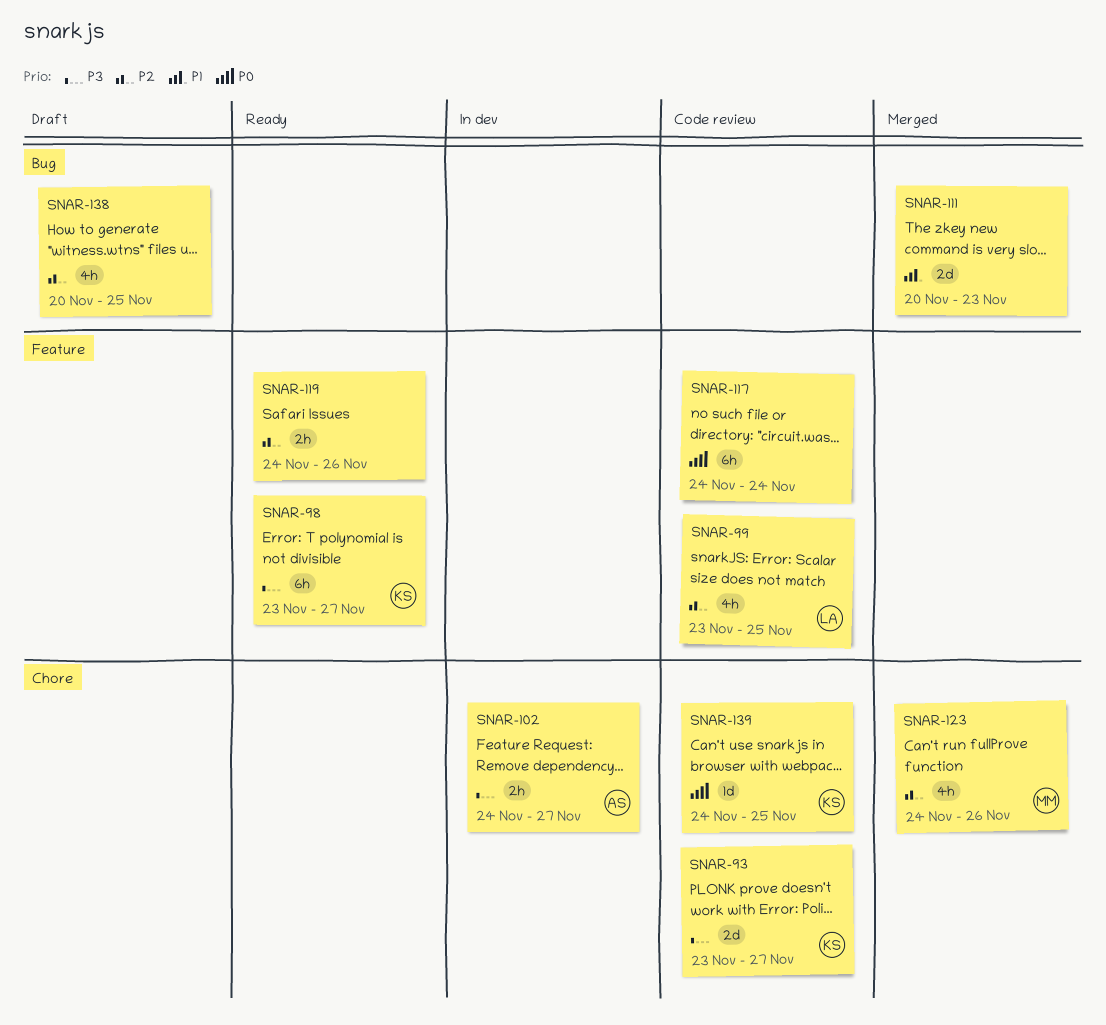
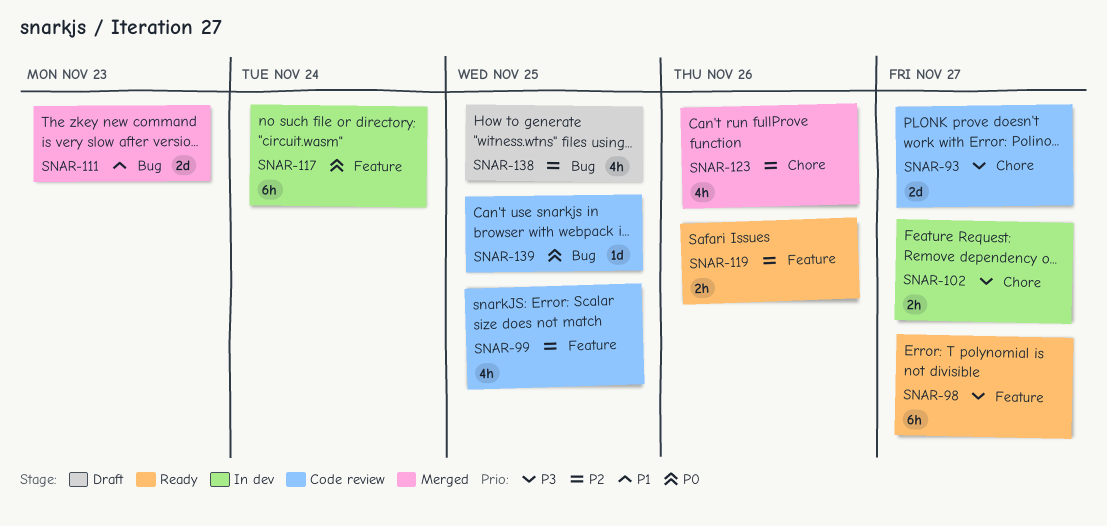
SNAR-117, status: Code review -> In dev
SNAR-139, label: Chore -> Bug

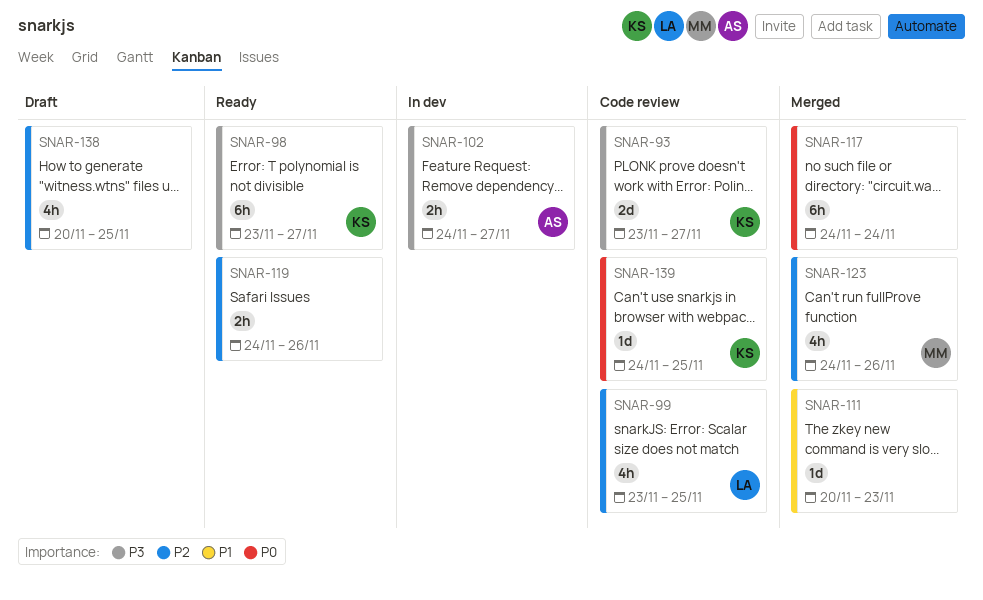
SNAR-111, estimate: 2d -> 1d
SNAR-117, status: In dev -> Merged

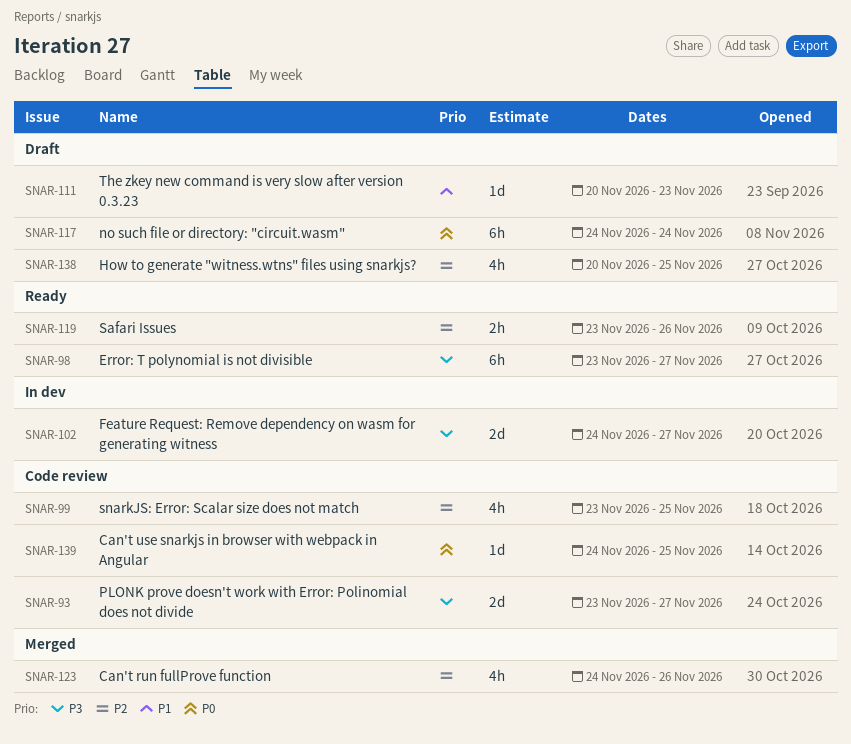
SNAR-102, estimate: 2h -> 2d
SNAR-111, status: Merged -> Draft
SNAR-117, status: Merged -> Draft
SNAR-119, start: Nov 24 -> Nov 23

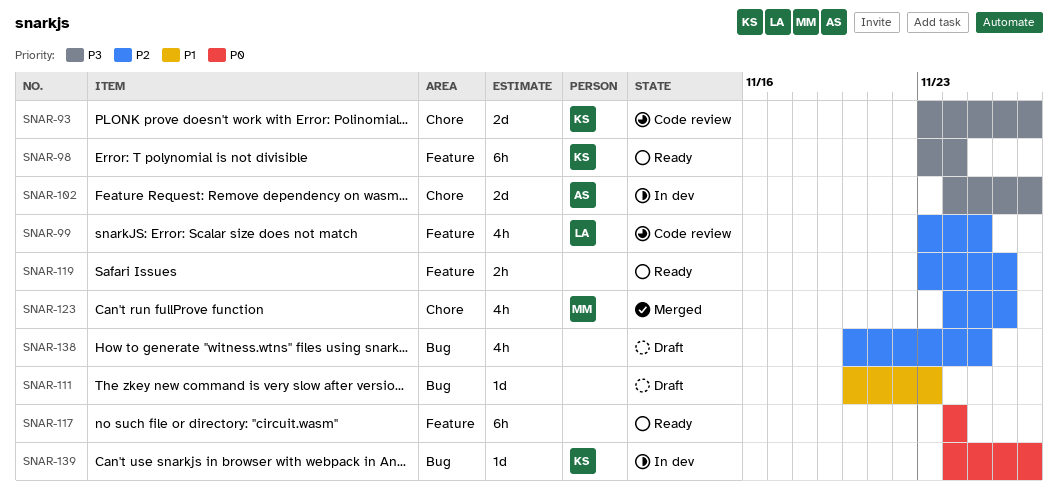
SNAR-98, due: Nov 27 -> Nov 24
SNAR-117, status: Draft -> Ready
SNAR-139, status: Code review -> In dev
SNAR-139, due: Nov 25 -> Nov 27

